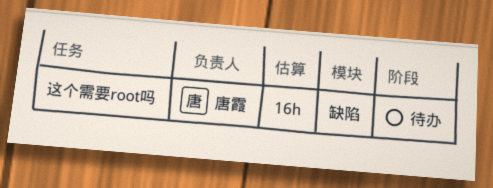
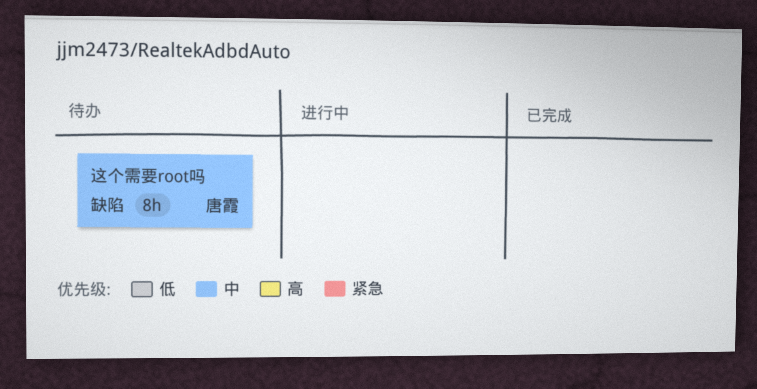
这个需要root吗, estimate: 16h -> 8h

